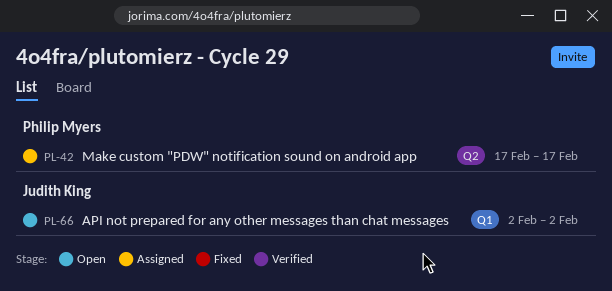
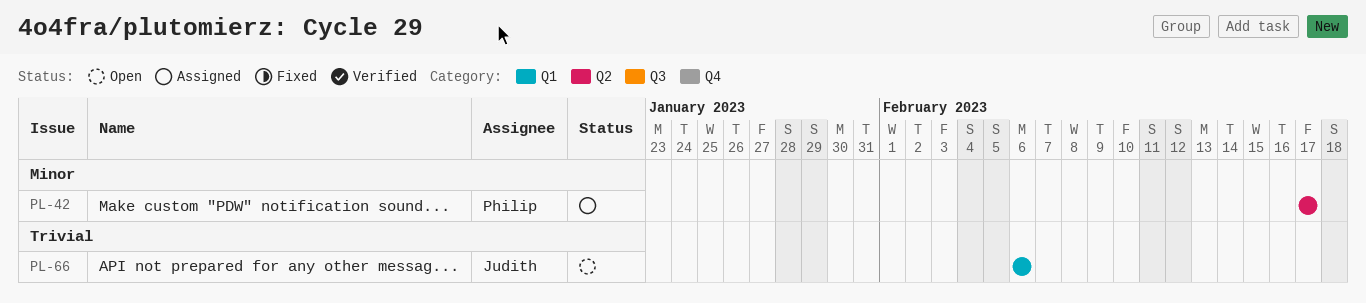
PL-66, start: Feb 2 -> Feb 6
PL-66, due: Feb 2 -> Feb 6

